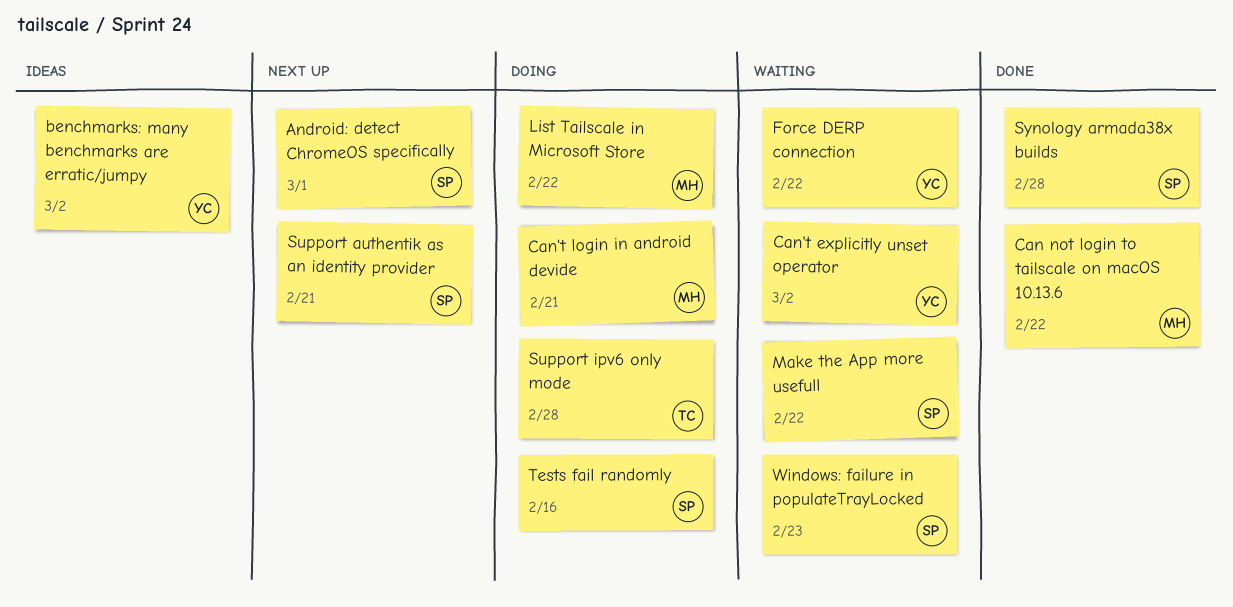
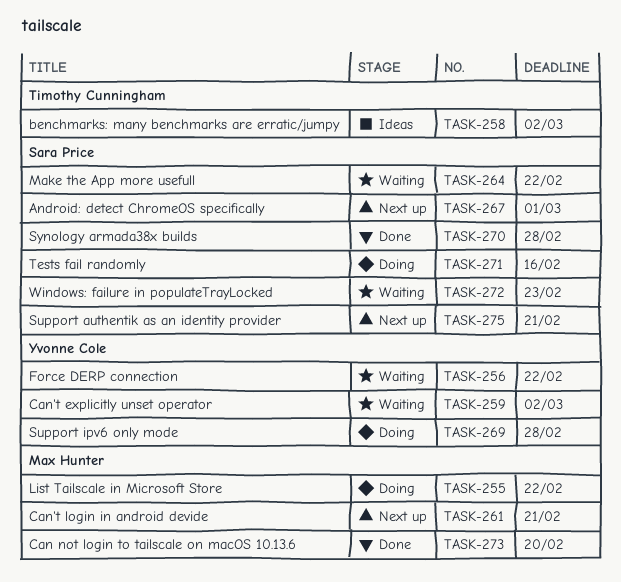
benchmarks: many benchmarks are erratic/jumpy, owner: Yvonne Cole -> Timothy Cunningham
Can not login to tailscale on macOS 10.13.6, due: Feb 22 -> Feb 20
Can't login in android devide, status: Doing -> Next up
Support ipv6 only mode, owner: Timothy Cunningham -> Yvonne Cole

